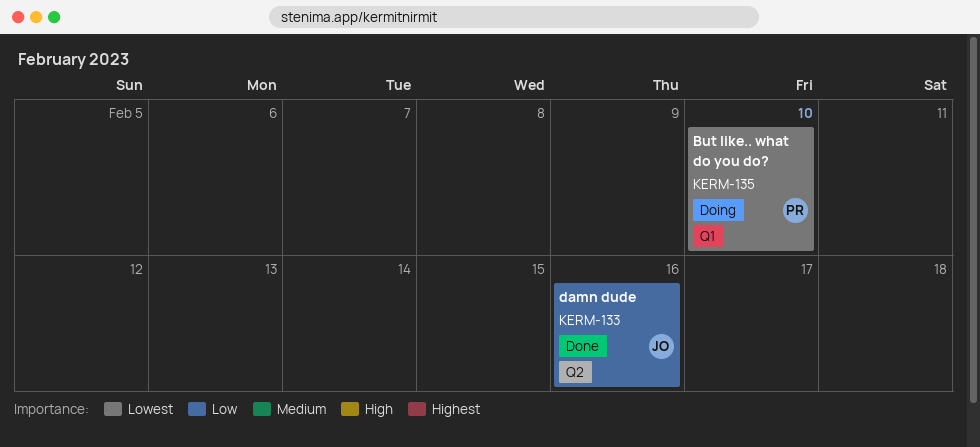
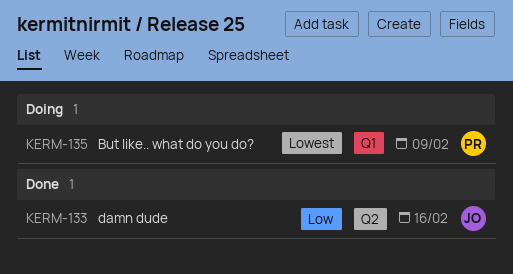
KERM-135, due: Feb 10 -> Feb 9

